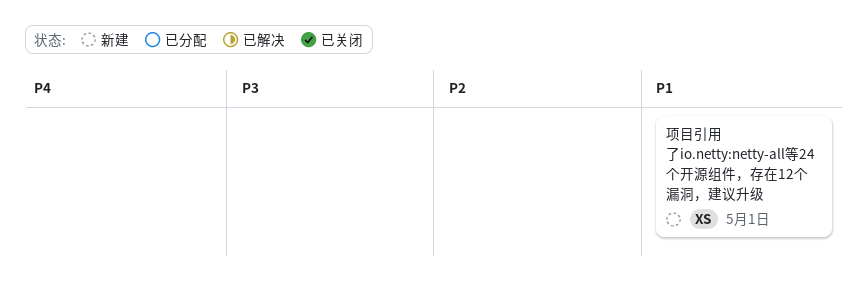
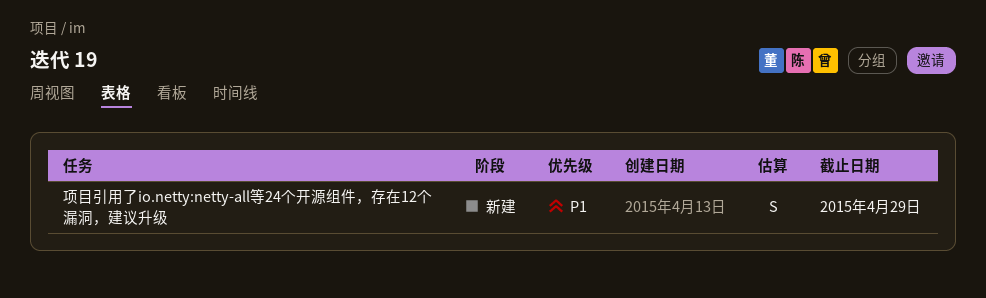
项目引用了io.netty:netty-all等24个开源组件，存在12个漏洞，建议升级, estimate: XS -> S
项目引用了io.netty:netty-all等24个开源组件，存在12个漏洞，建议升级, due: May 1 -> Apr 29

